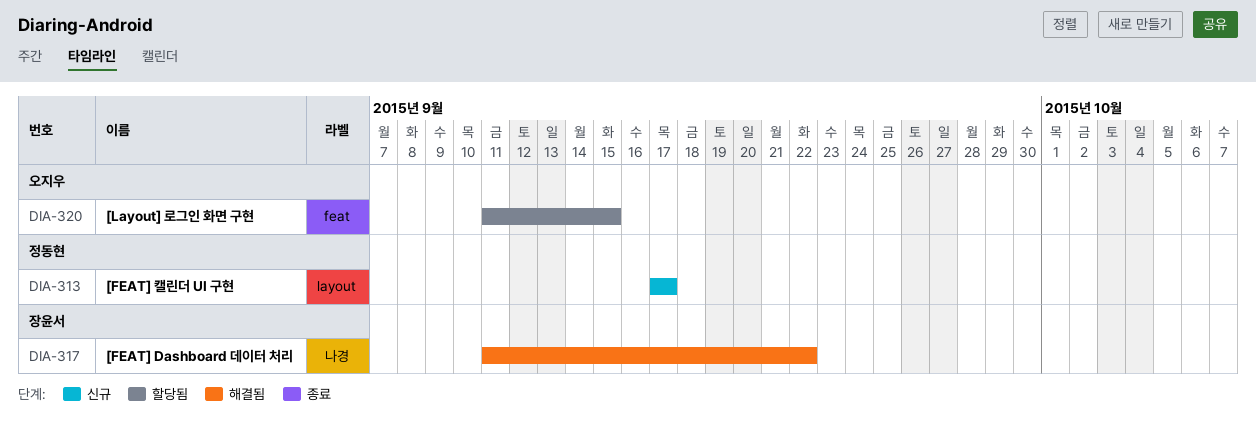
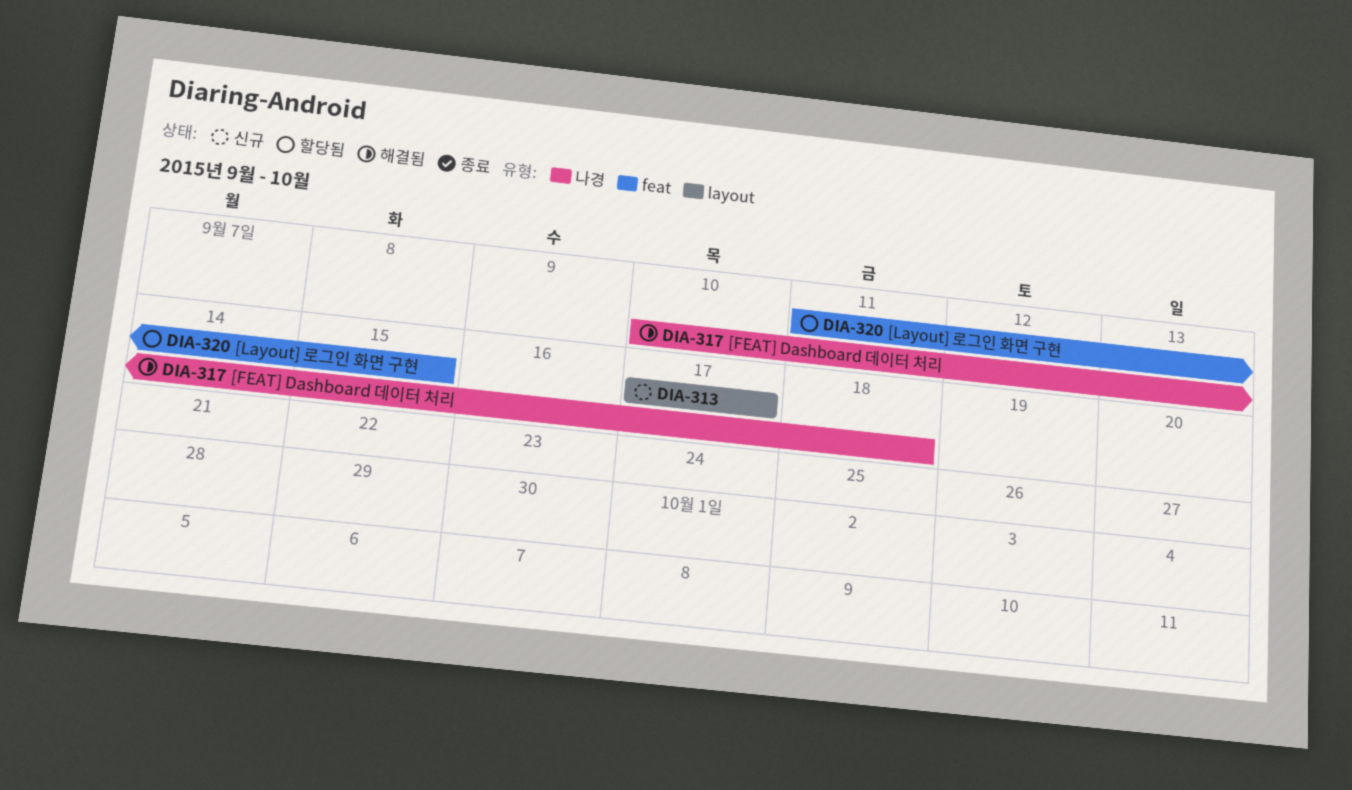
DIA-317, start: Sep 11 -> Sep 10
DIA-317, due: Sep 22 -> Sep 18

